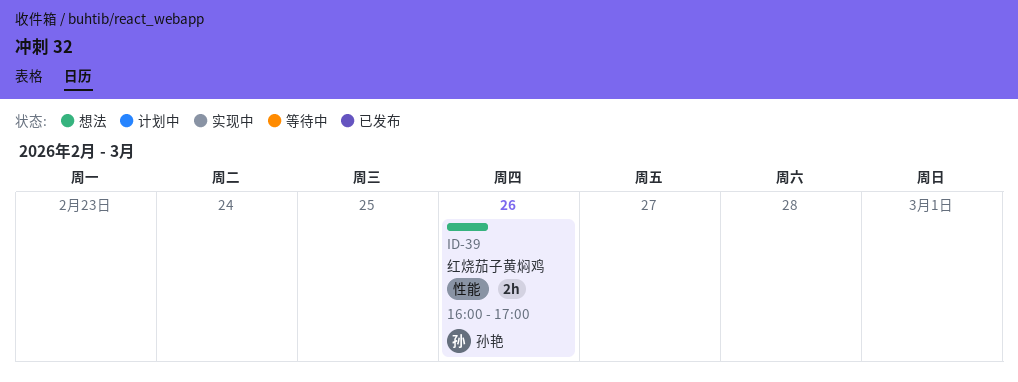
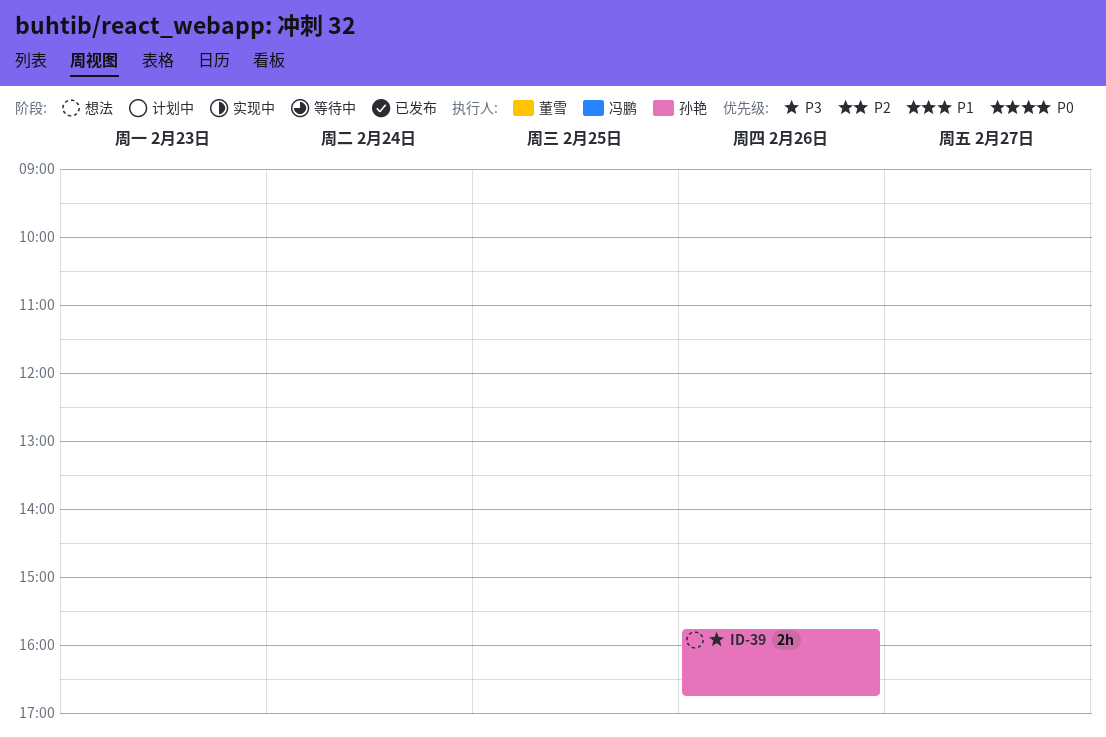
ID-39, begins: 16:00 -> 15:45
ID-39, ends: 17:00 -> 16:45

